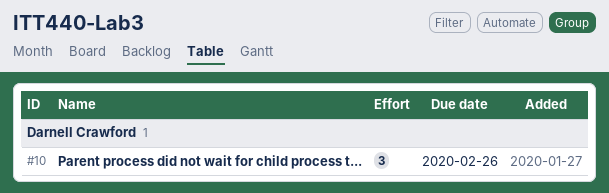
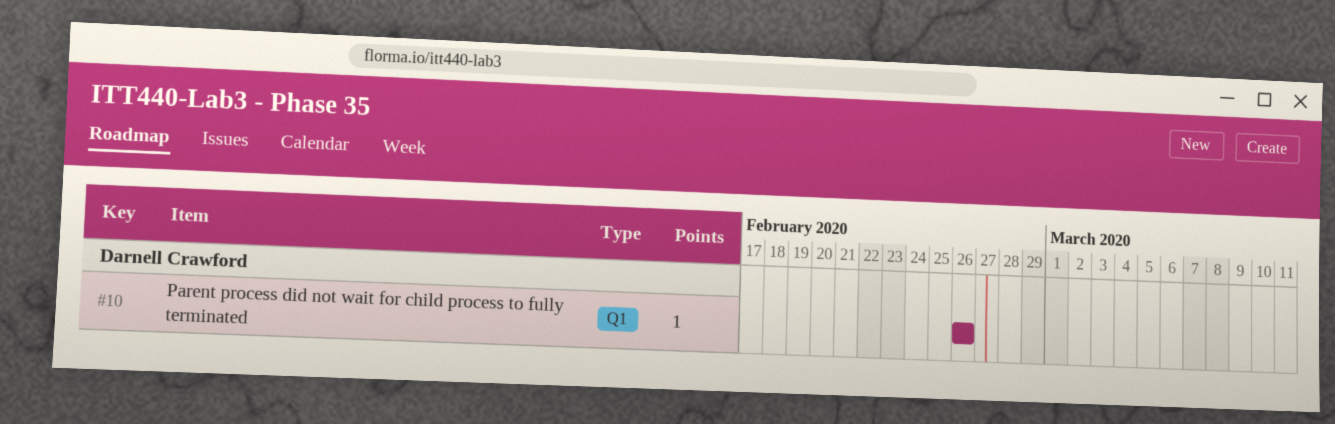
#10, estimate: 3 -> 1

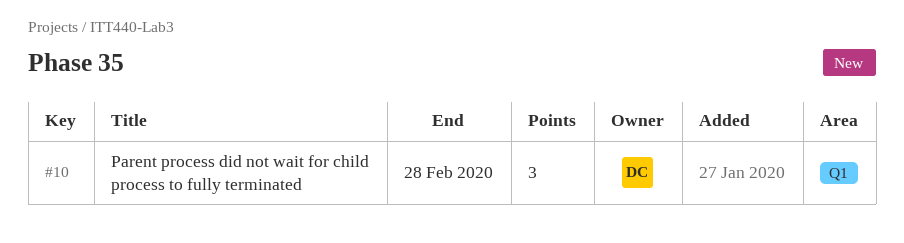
#10, estimate: 1 -> 3
#10, due: Feb 26 -> Feb 28

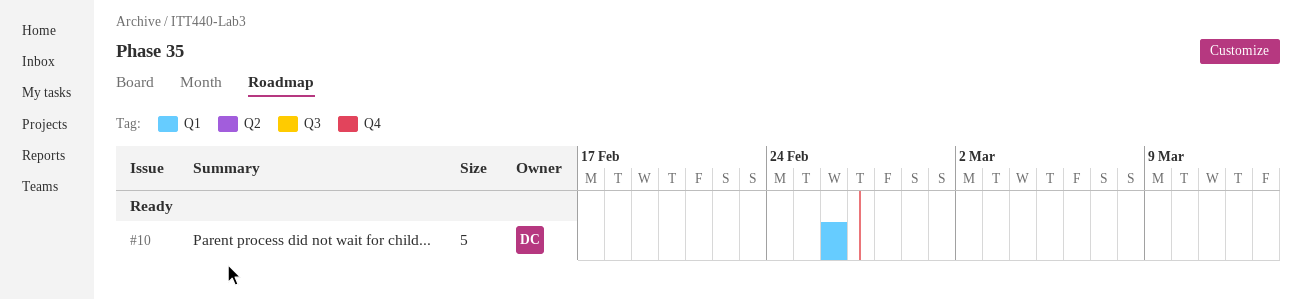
#10, estimate: 3 -> 5
#10, due: Feb 28 -> Feb 26

